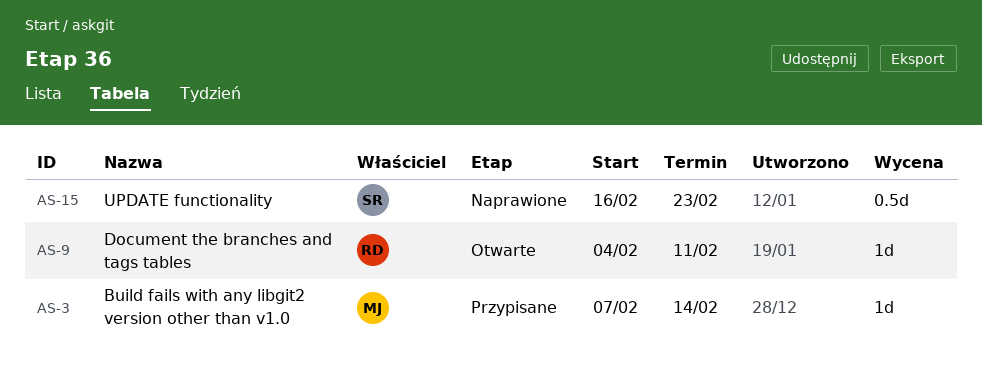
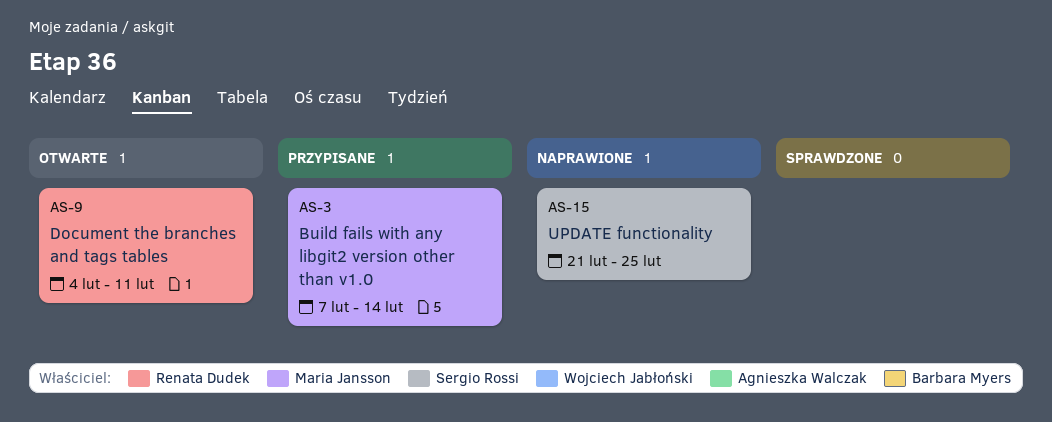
AS-15, start: Feb 16 -> Feb 21
AS-15, due: Feb 23 -> Feb 25

